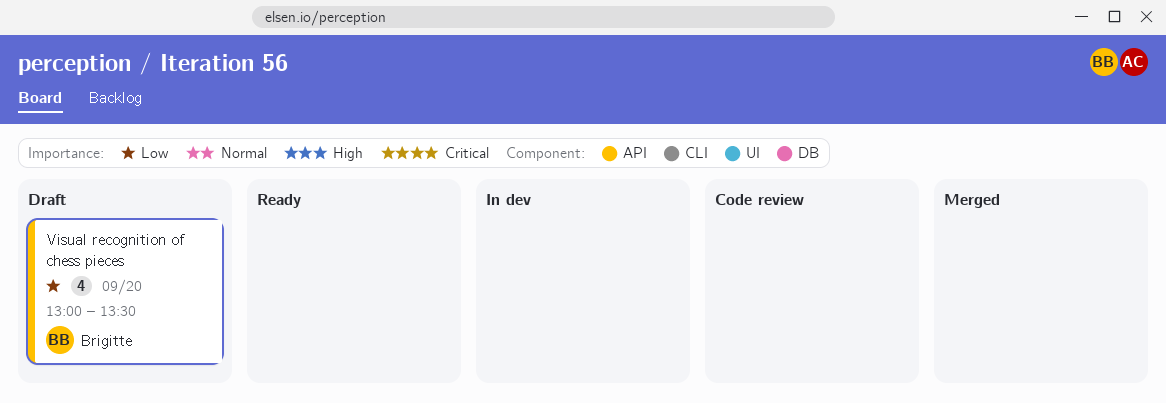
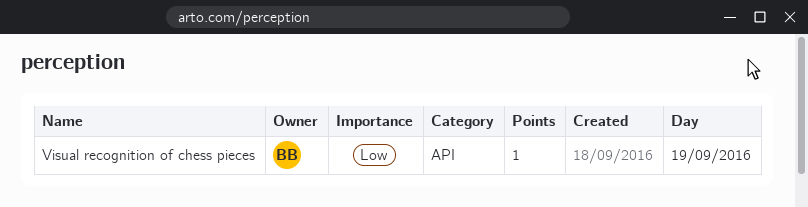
Visual recognition of chess pieces, estimate: 4 -> 1
Visual recognition of chess pieces, day: Sep 20 -> Sep 19

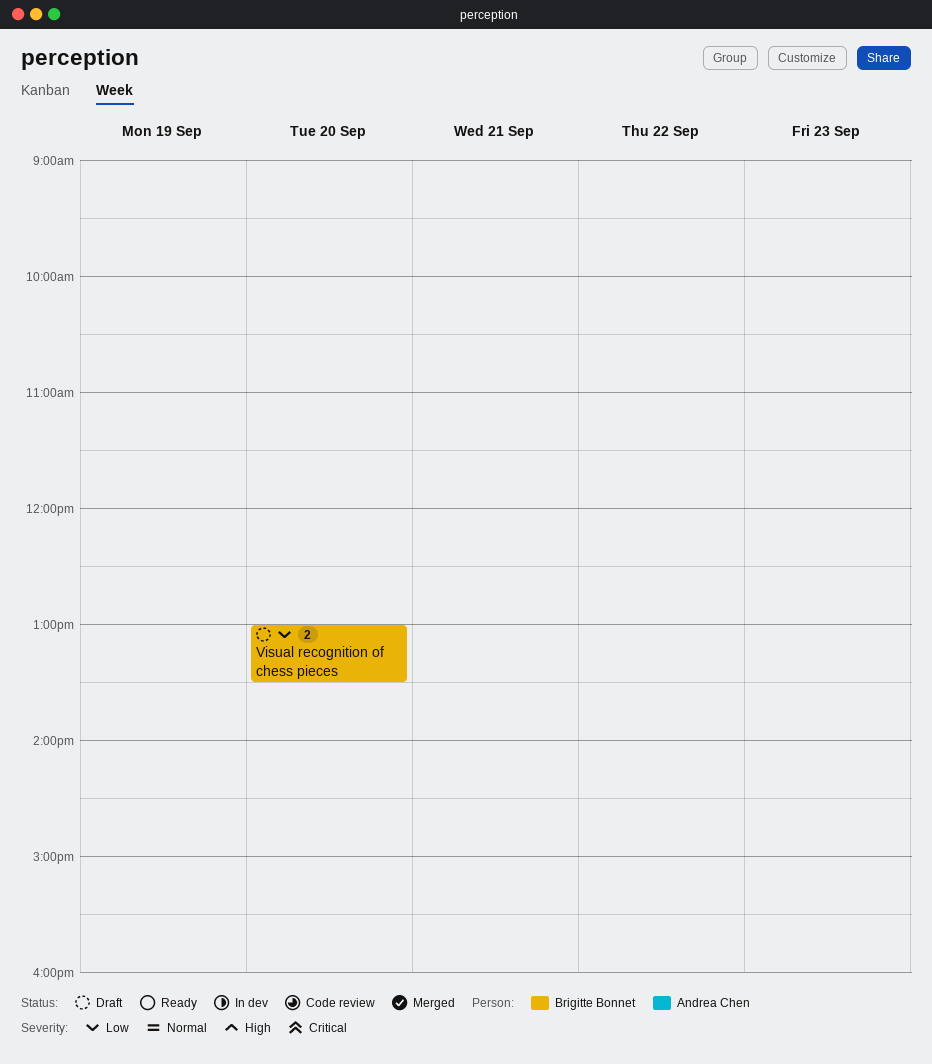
Visual recognition of chess pieces, estimate: 1 -> 2
Visual recognition of chess pieces, day: Sep 19 -> Sep 20

